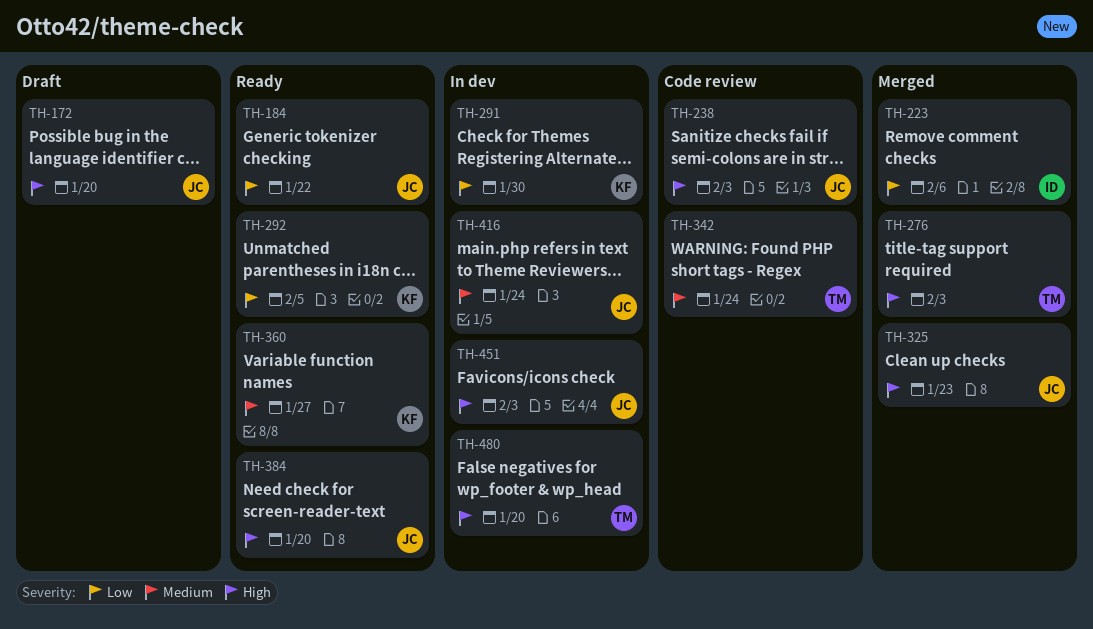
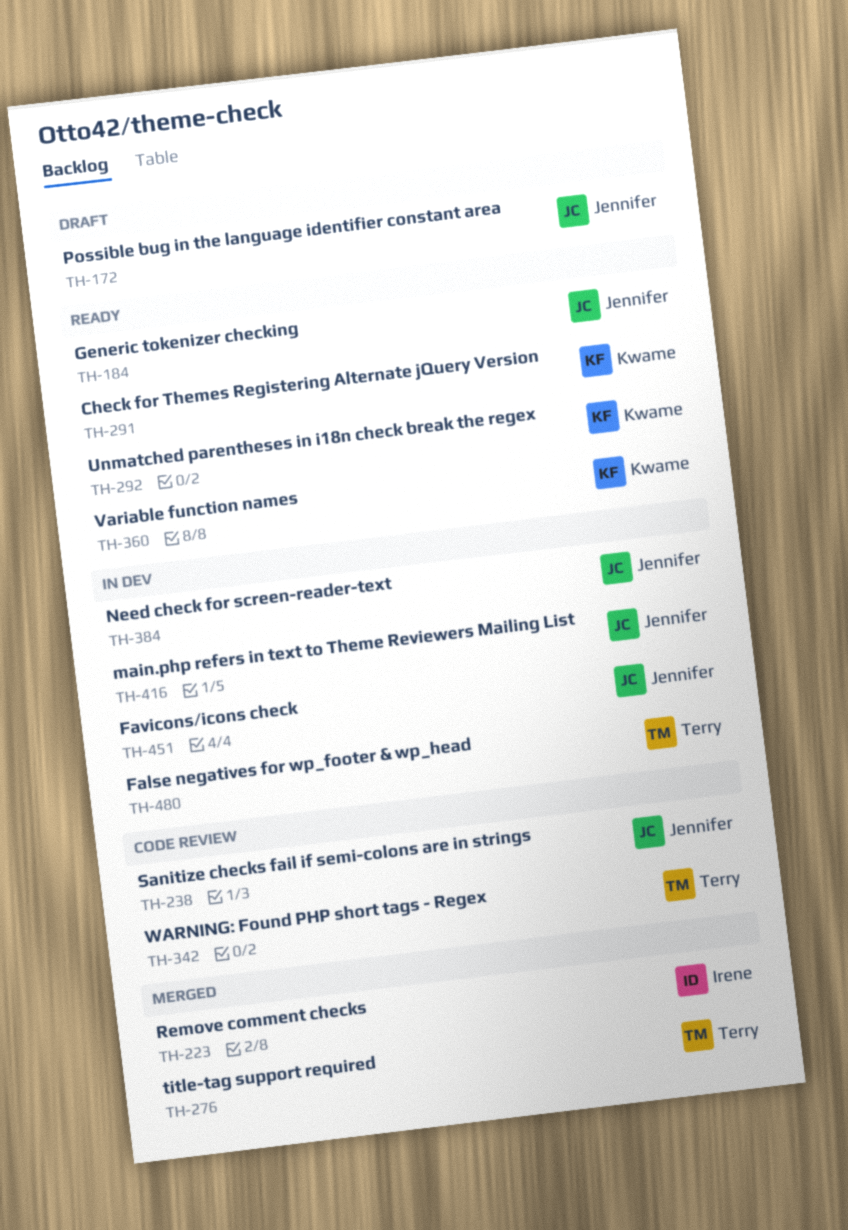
TH-291, status: In dev -> Ready
TH-325: present -> none
TH-384, status: Ready -> In dev

